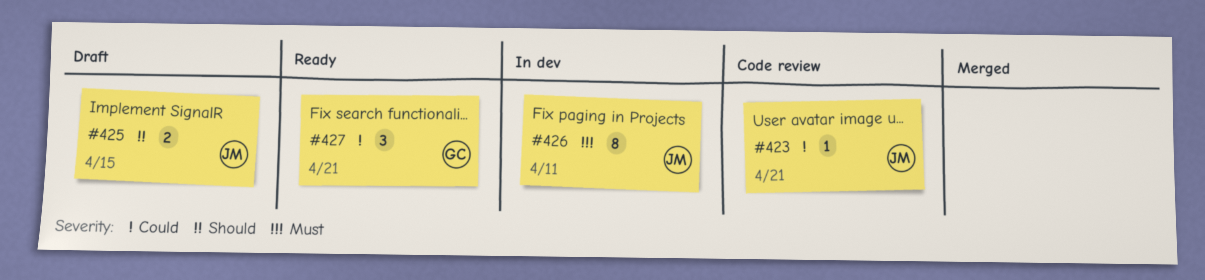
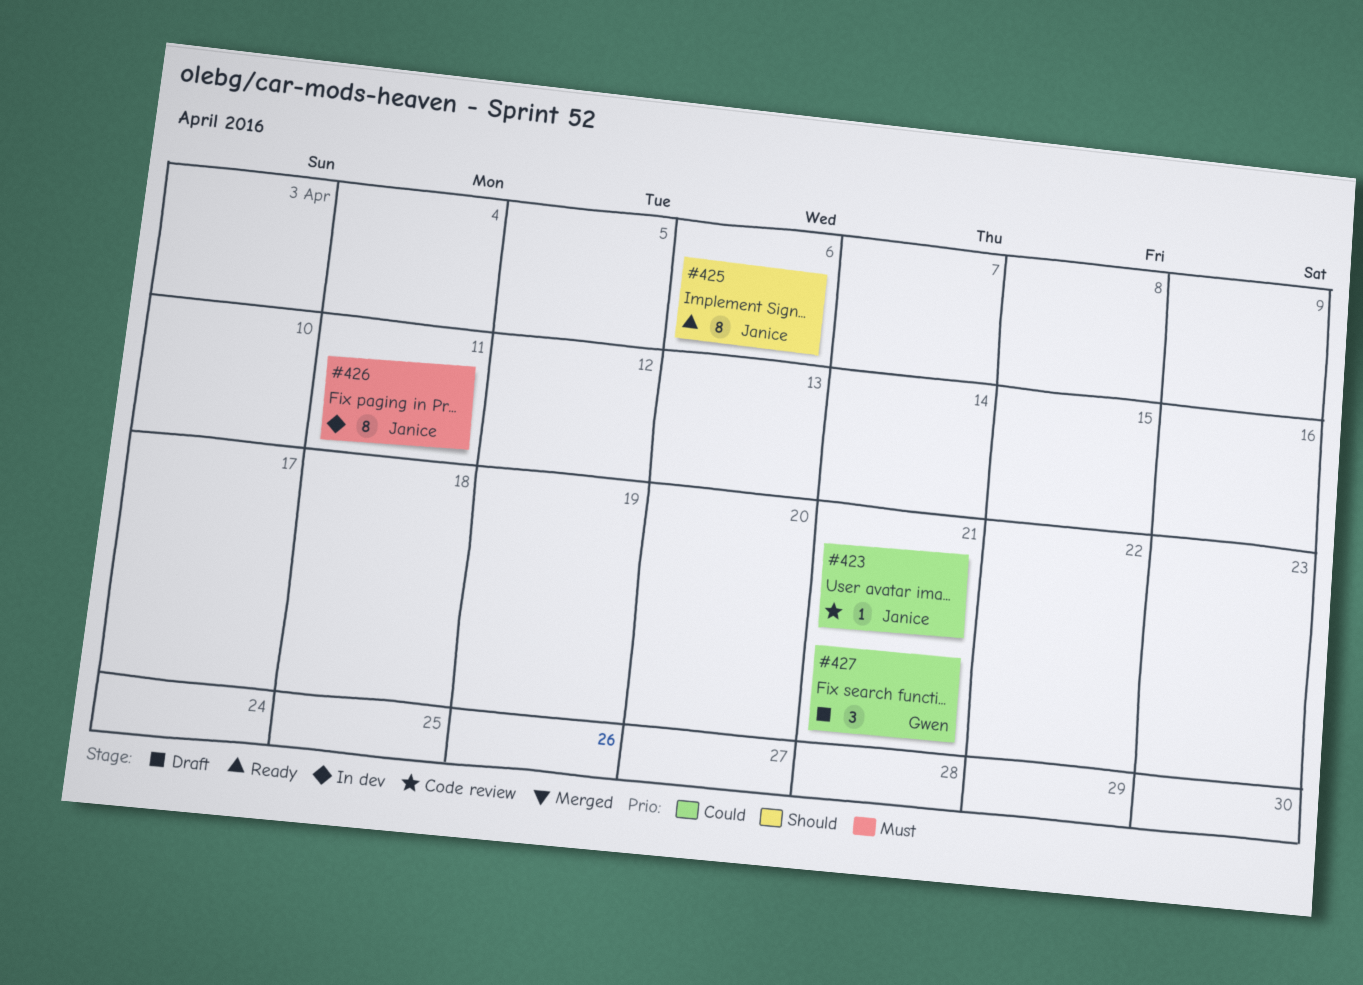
#425, status: Draft -> Ready
#425, estimate: 2 -> 8
#425, due: Apr 15 -> Apr 6
#427, status: Ready -> Draft

